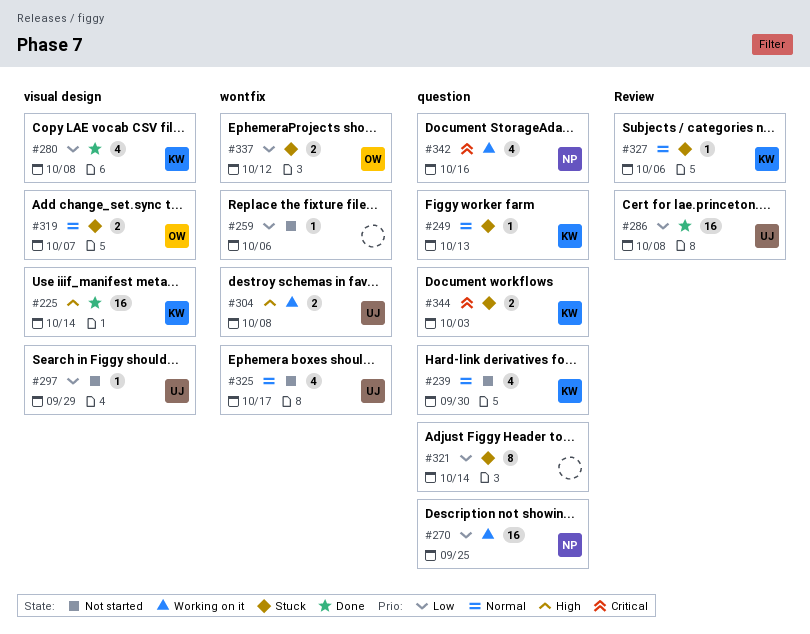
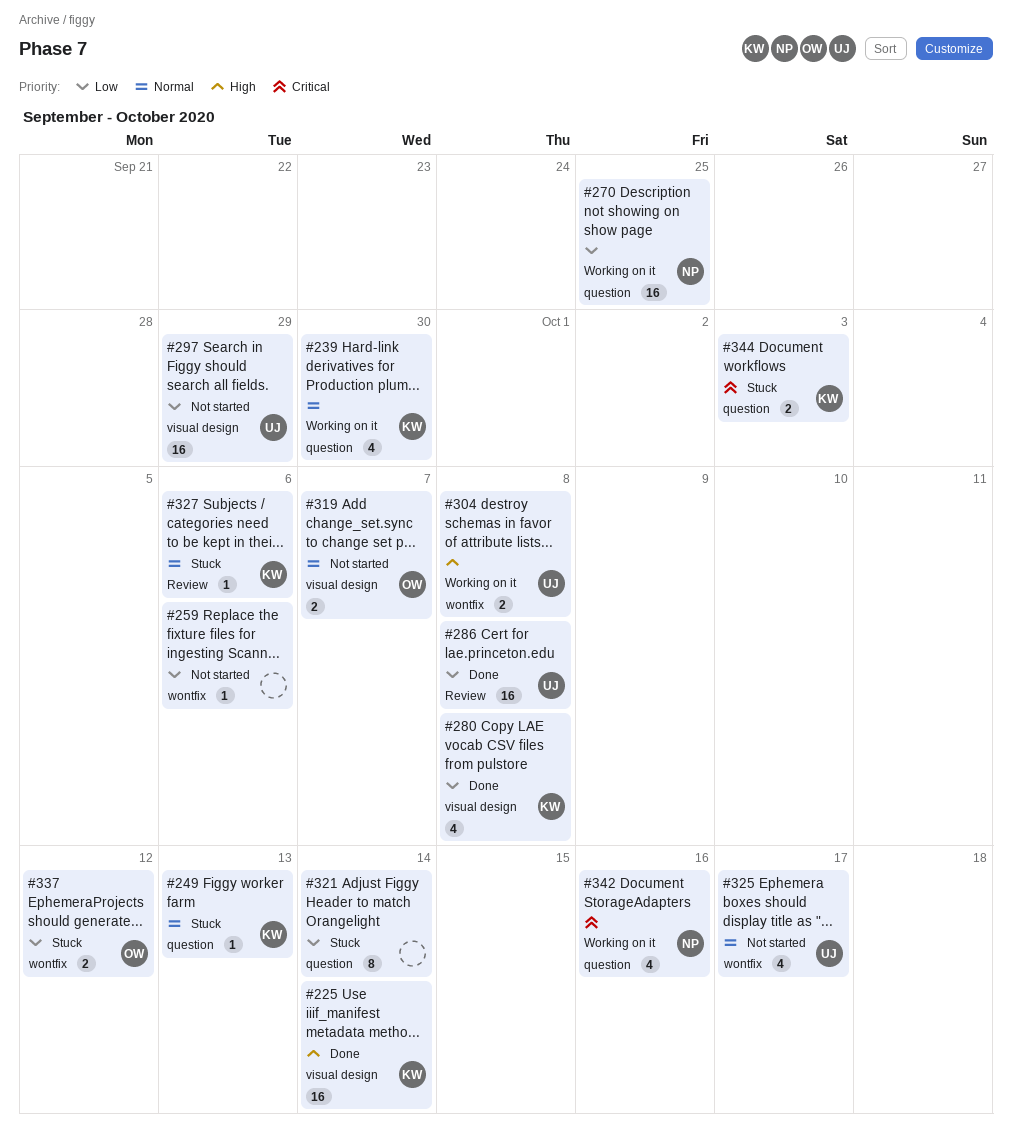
#239, status: Not started -> Working on it
#297, estimate: 1 -> 16
#319, status: Stuck -> Not started

